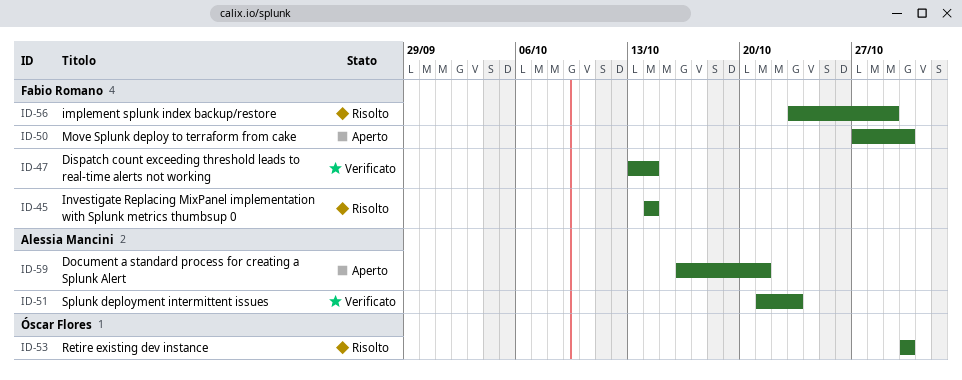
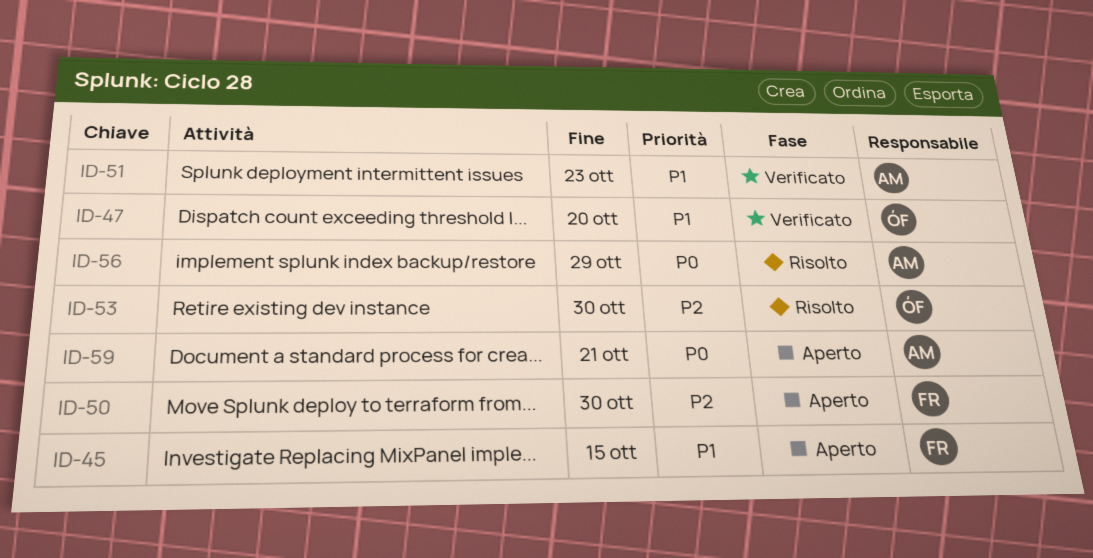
ID-45, status: Risolto -> Aperto
ID-45, due: Oct 14 -> Oct 15
ID-47, owner: Fabio Romano -> Óscar Flores
ID-47, due: Oct 14 -> Oct 20
ID-56, owner: Fabio Romano -> Alessia Mancini

